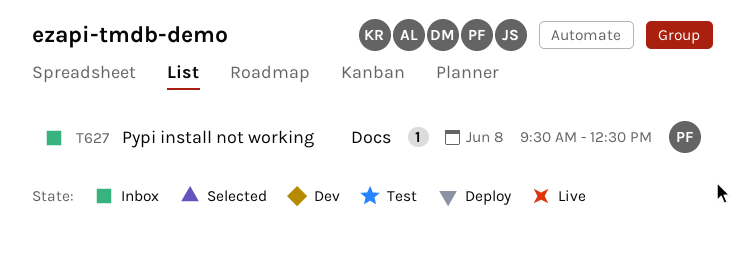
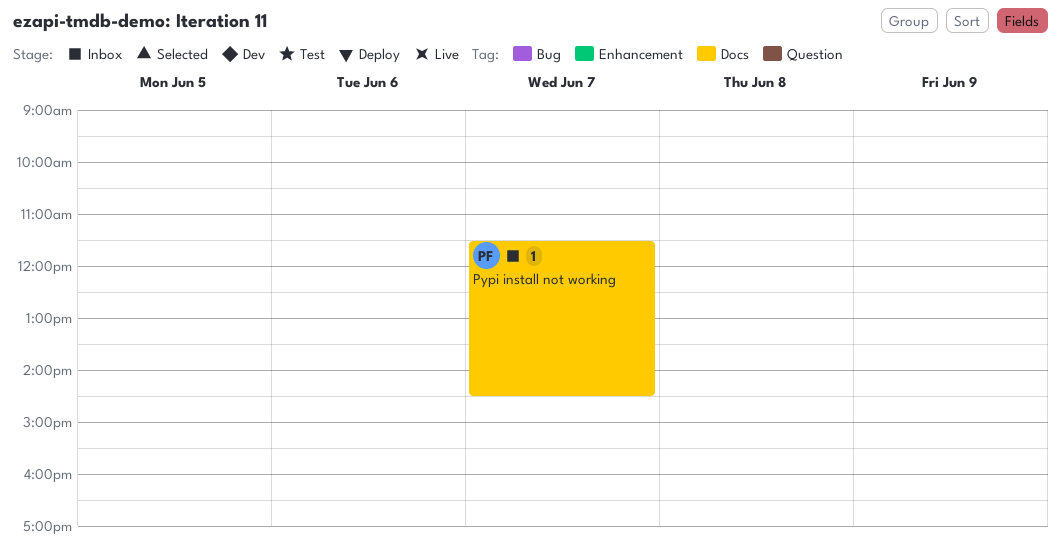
Pypi install not working, day: Jun 8 -> Jun 7
Pypi install not working, begins: 09:30 -> 11:30
Pypi install not working, ends: 12:30 -> 14:30

